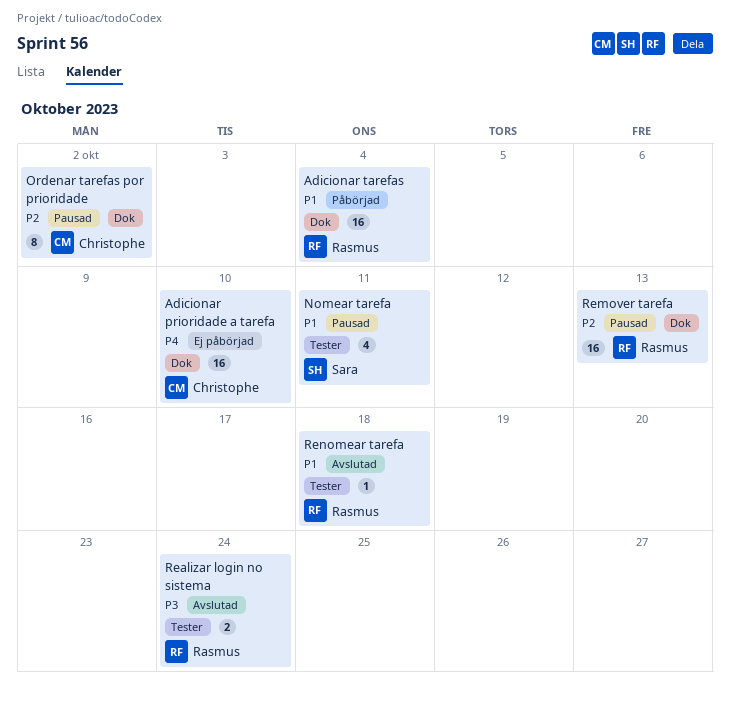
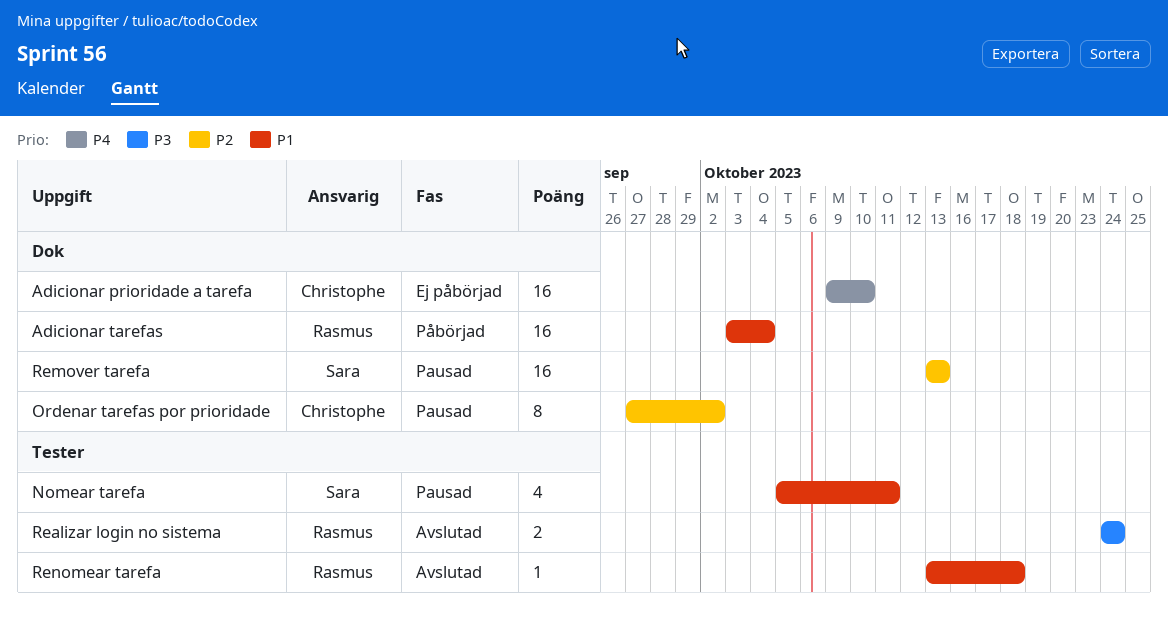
Remover tarefa, owner: Rasmus -> Sara

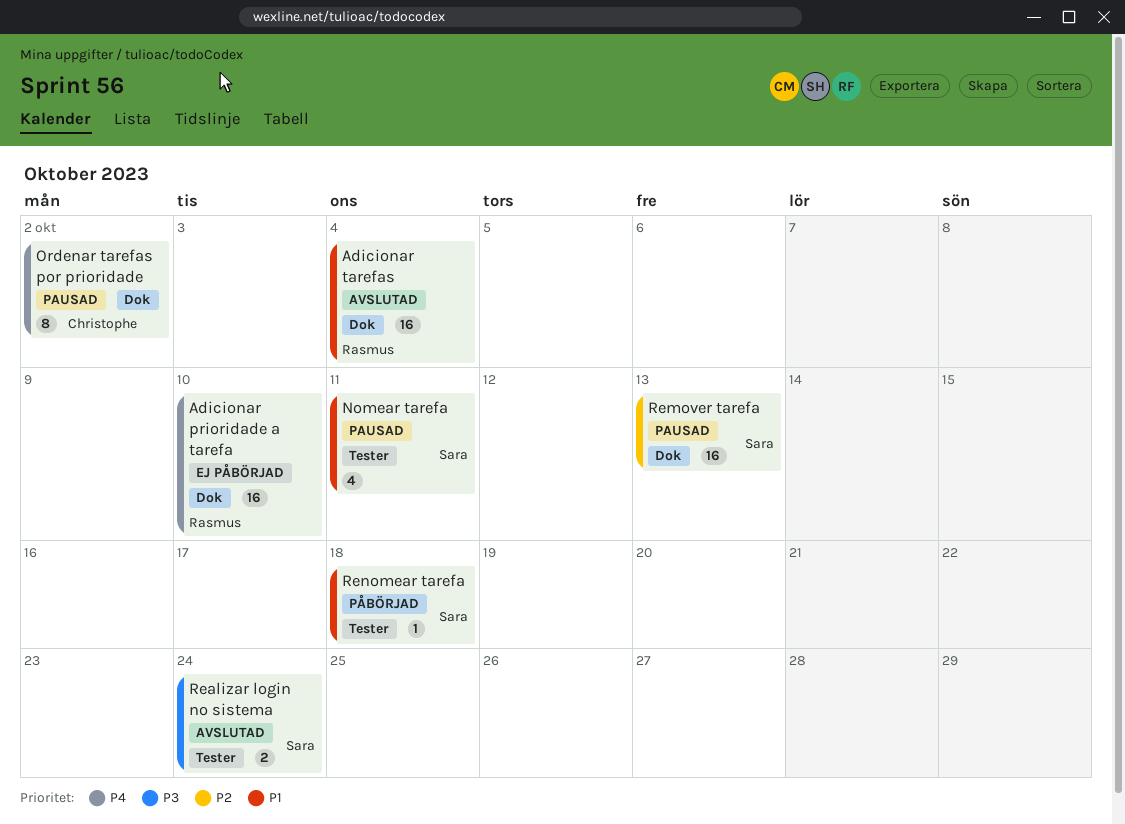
Adicionar prioridade a tarefa, owner: Christophe -> Rasmus
Adicionar tarefas, status: Påbörjad -> Avslutad
Ordenar tarefas por prioridade, priority: P2 -> P4
Realizar login no sistema, owner: Rasmus -> Sara
Renomear tarefa, status: Avslutad -> Påbörjad
Renomear tarefa, owner: Rasmus -> Sara

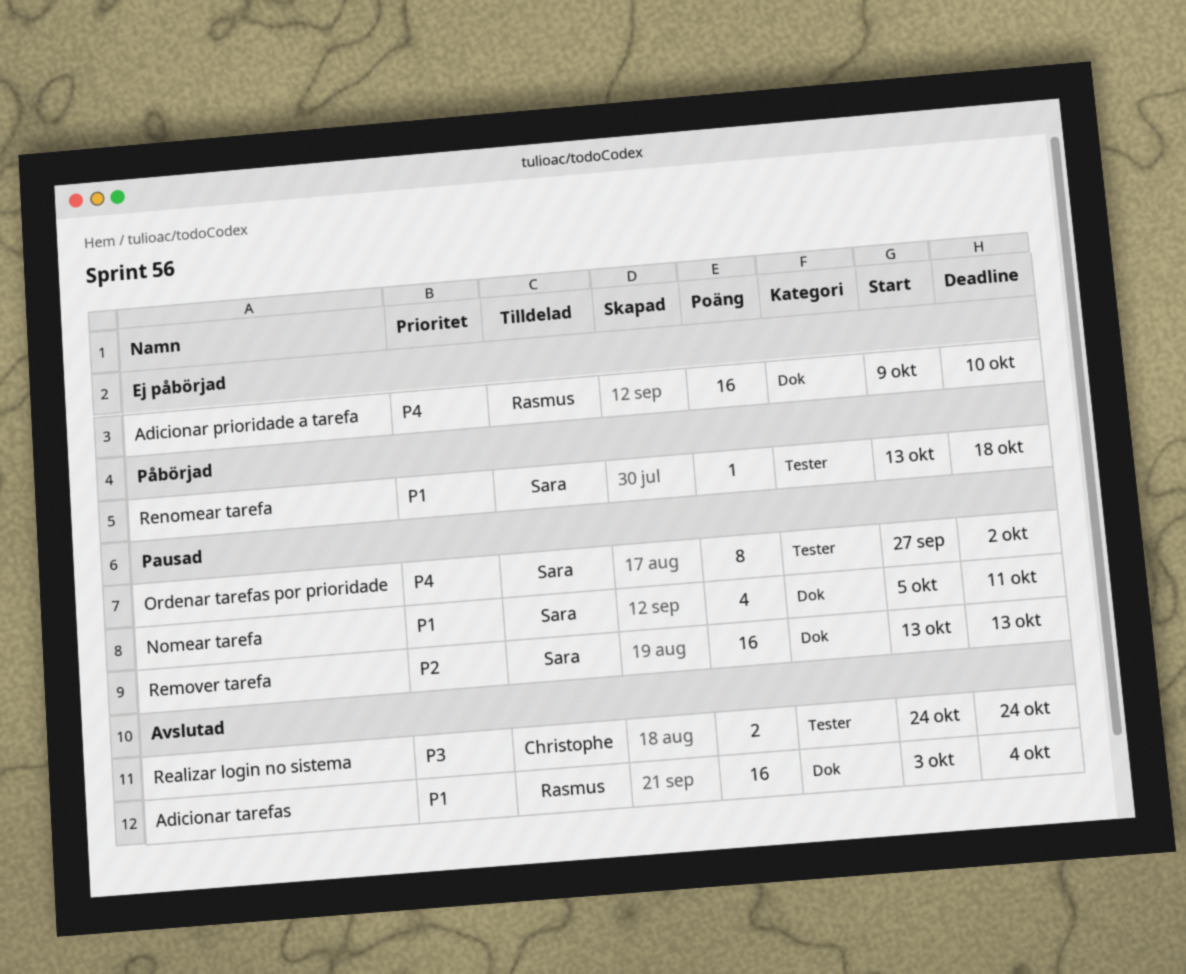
Nomear tarefa, label: Tester -> Dok
Ordenar tarefas por prioridade, owner: Christophe -> Sara
Ordenar tarefas por prioridade, label: Dok -> Tester
Realizar login no sistema, owner: Sara -> Christophe

